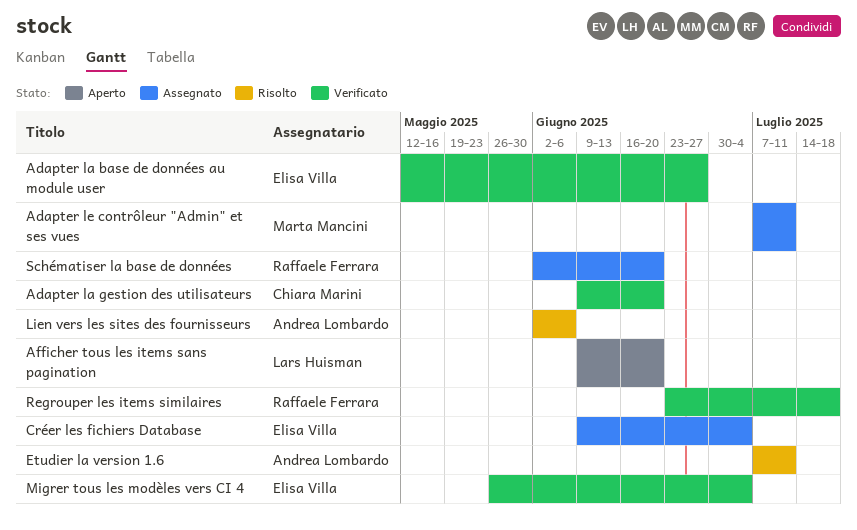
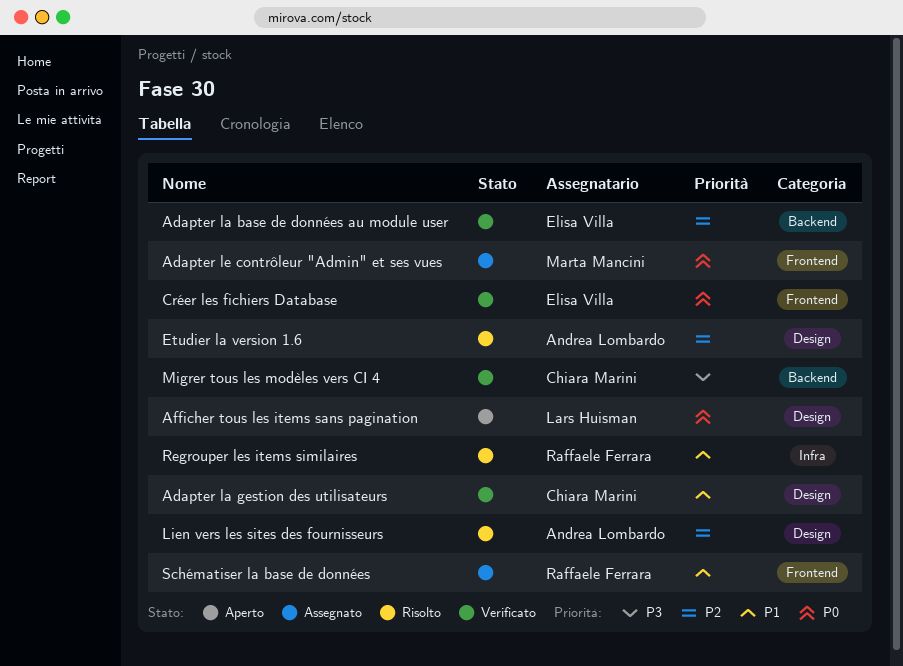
Créer les fichiers Database, status: Assegnato -> Verificato
Migrer tous les modèles vers CI 4, owner: Elisa Villa -> Chiara Marini
Regrouper les items similaires, status: Verificato -> Risolto

